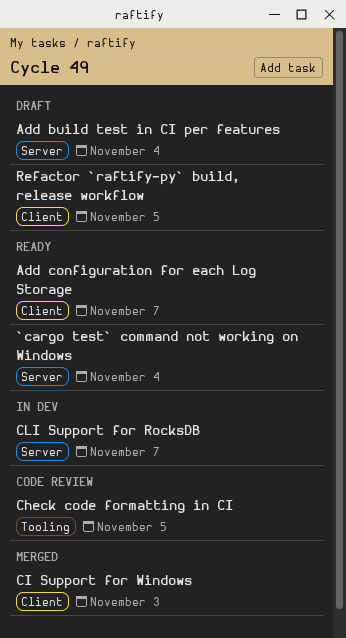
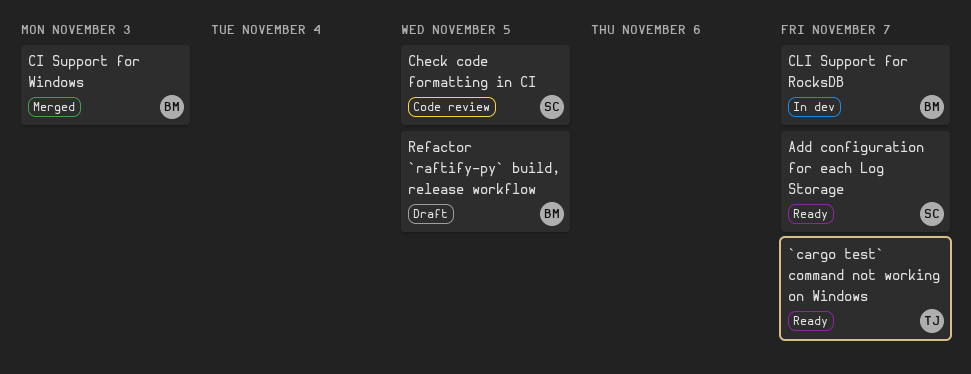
`cargo test` command not working on Windows, due: Nov 4 -> Nov 7
Add build test in CI per features: present -> none

